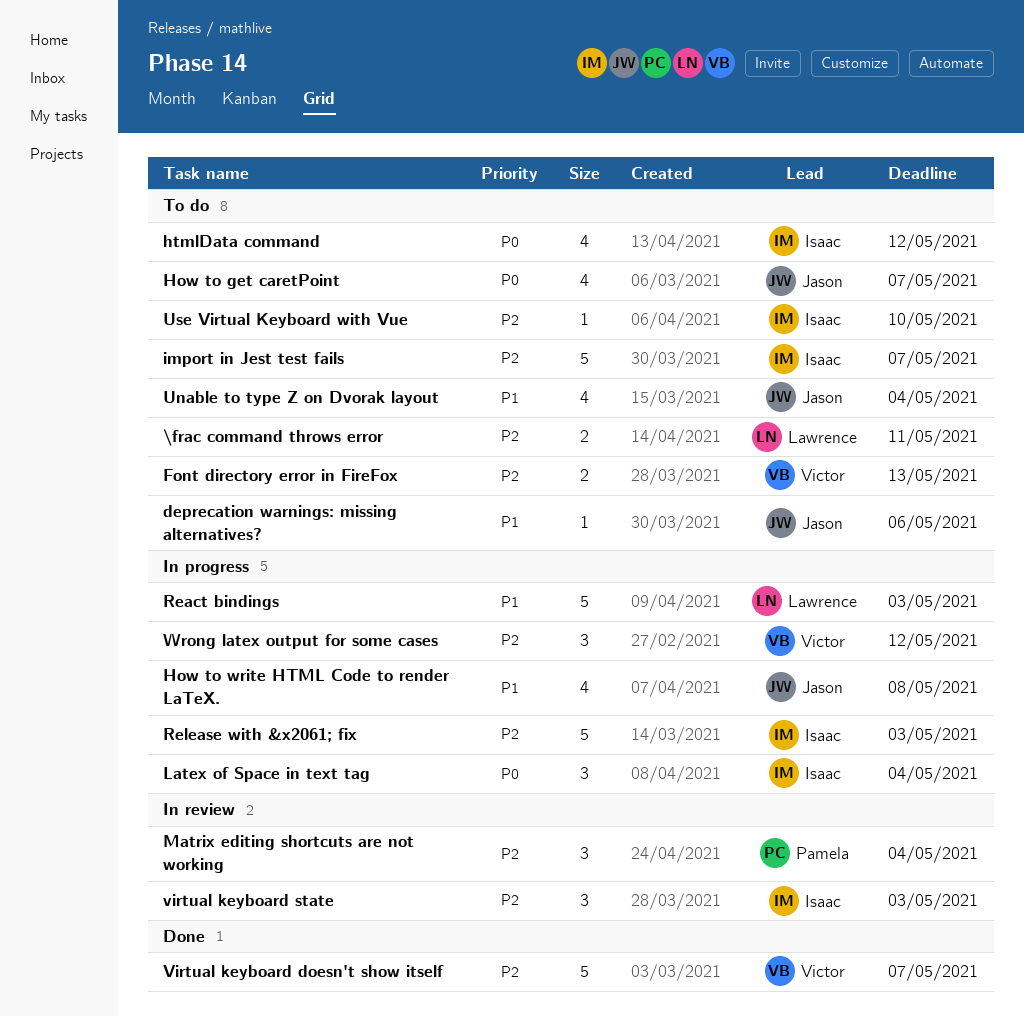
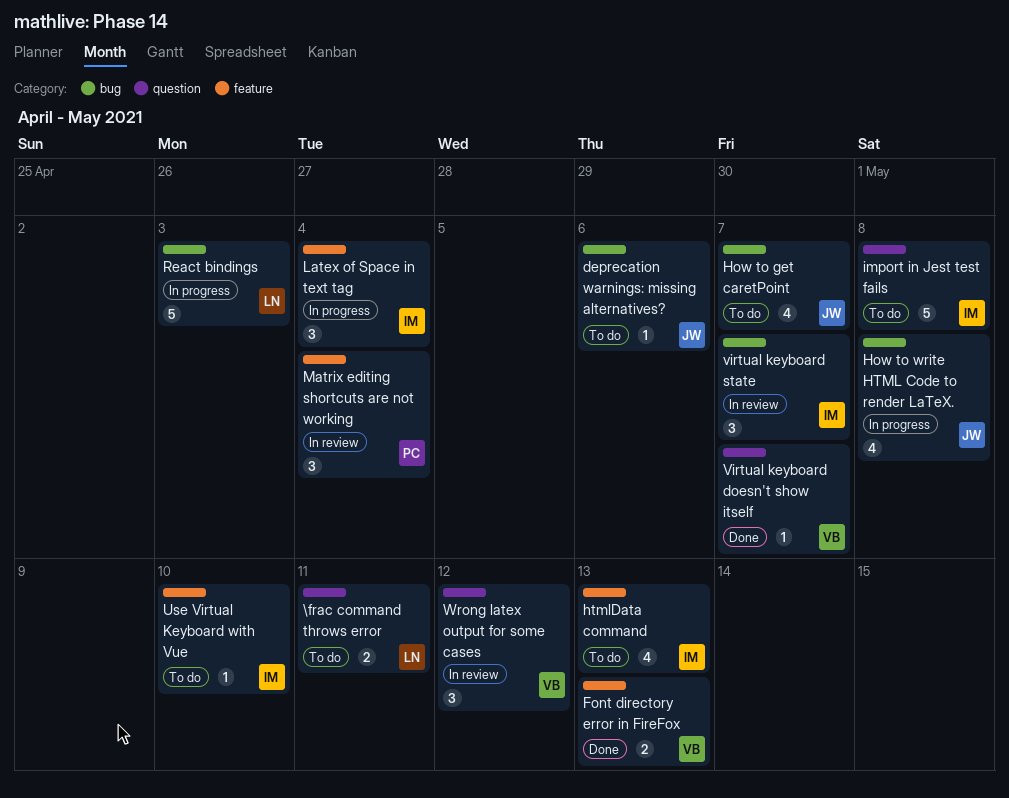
Font directory error in FireFox, status: To do -> Done
htmlData command, due: May 12 -> May 13
import in Jest test fails, due: May 7 -> May 8
Release with &x2061; fix: present -> none
Unable to type Z on Dvorak layout: present -> none
Virtual keyboard doesn't show itself, estimate: 5 -> 1
virtual keyboard state, due: May 3 -> May 7
Wrong latex output for some cases, status: In progress -> In review

